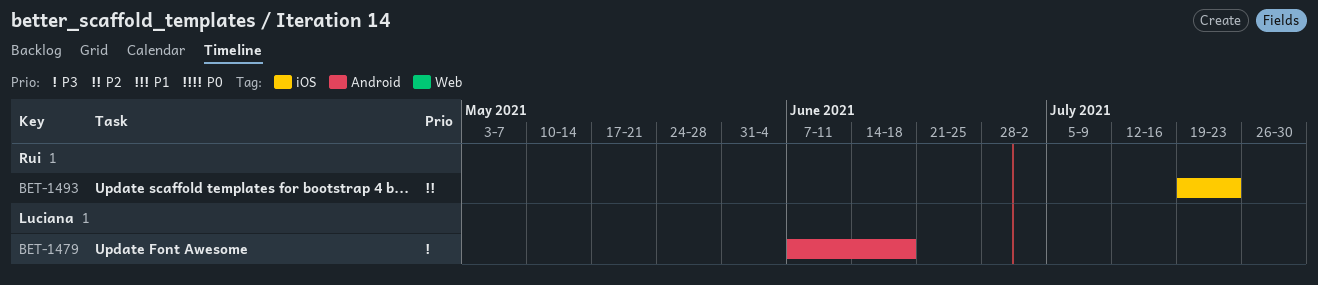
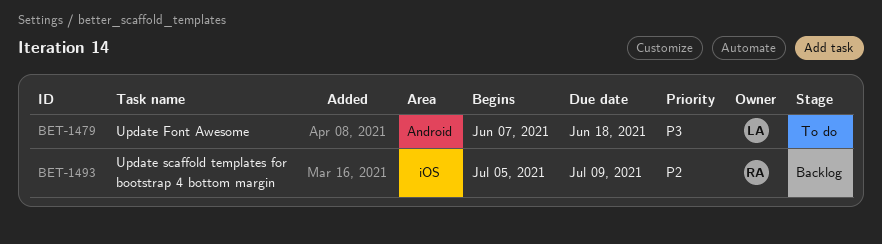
BET-1493, start: Jul 19 -> Jul 5
BET-1493, due: Jul 23 -> Jul 9

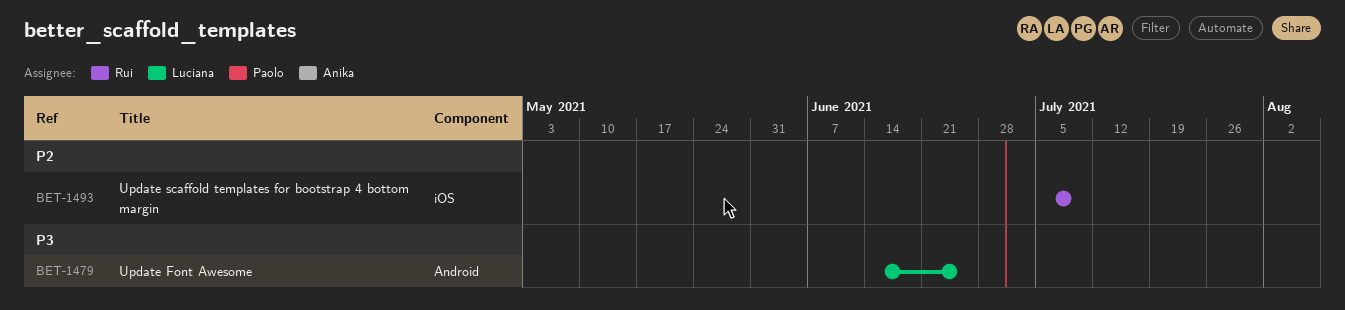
BET-1479, start: Jun 7 -> Jun 14
BET-1479, due: Jun 18 -> Jun 25

